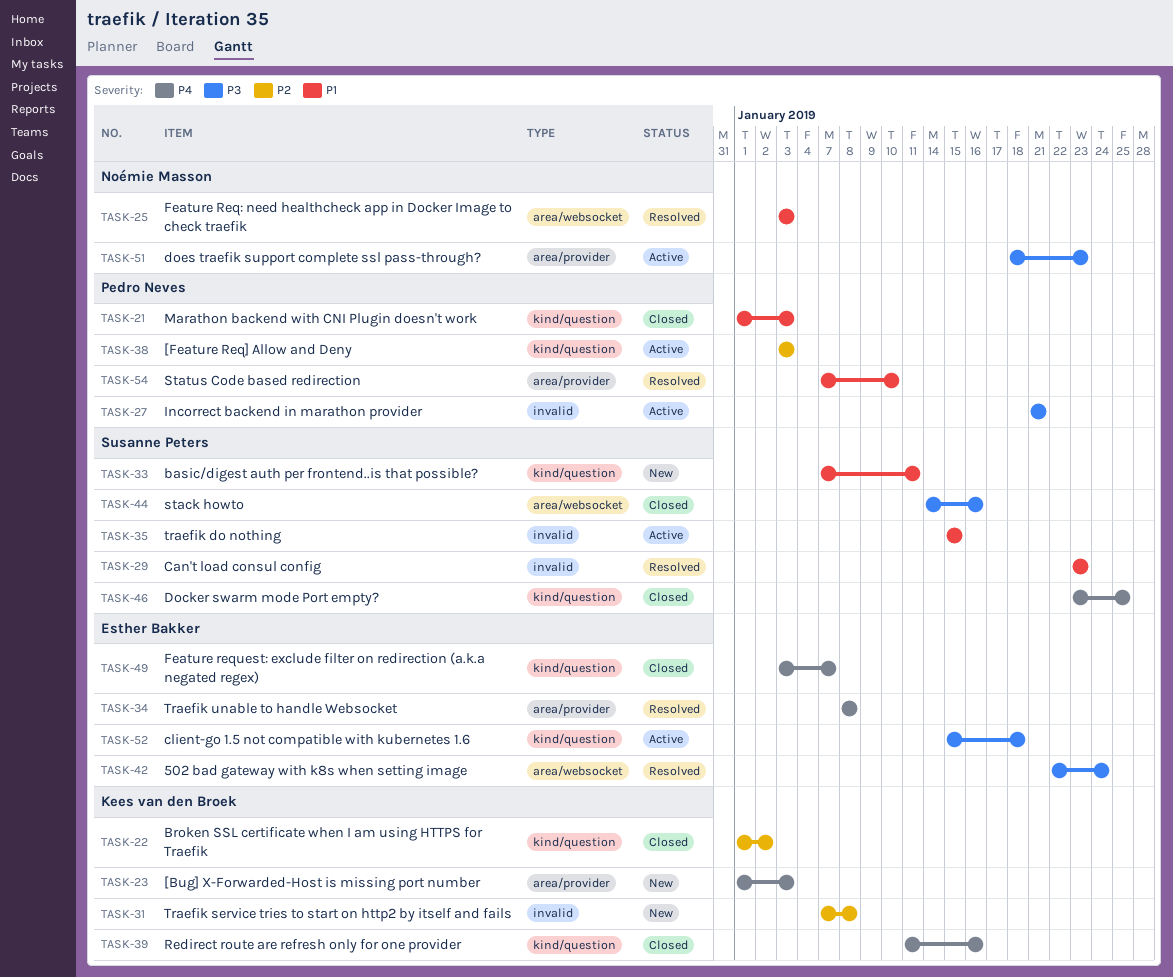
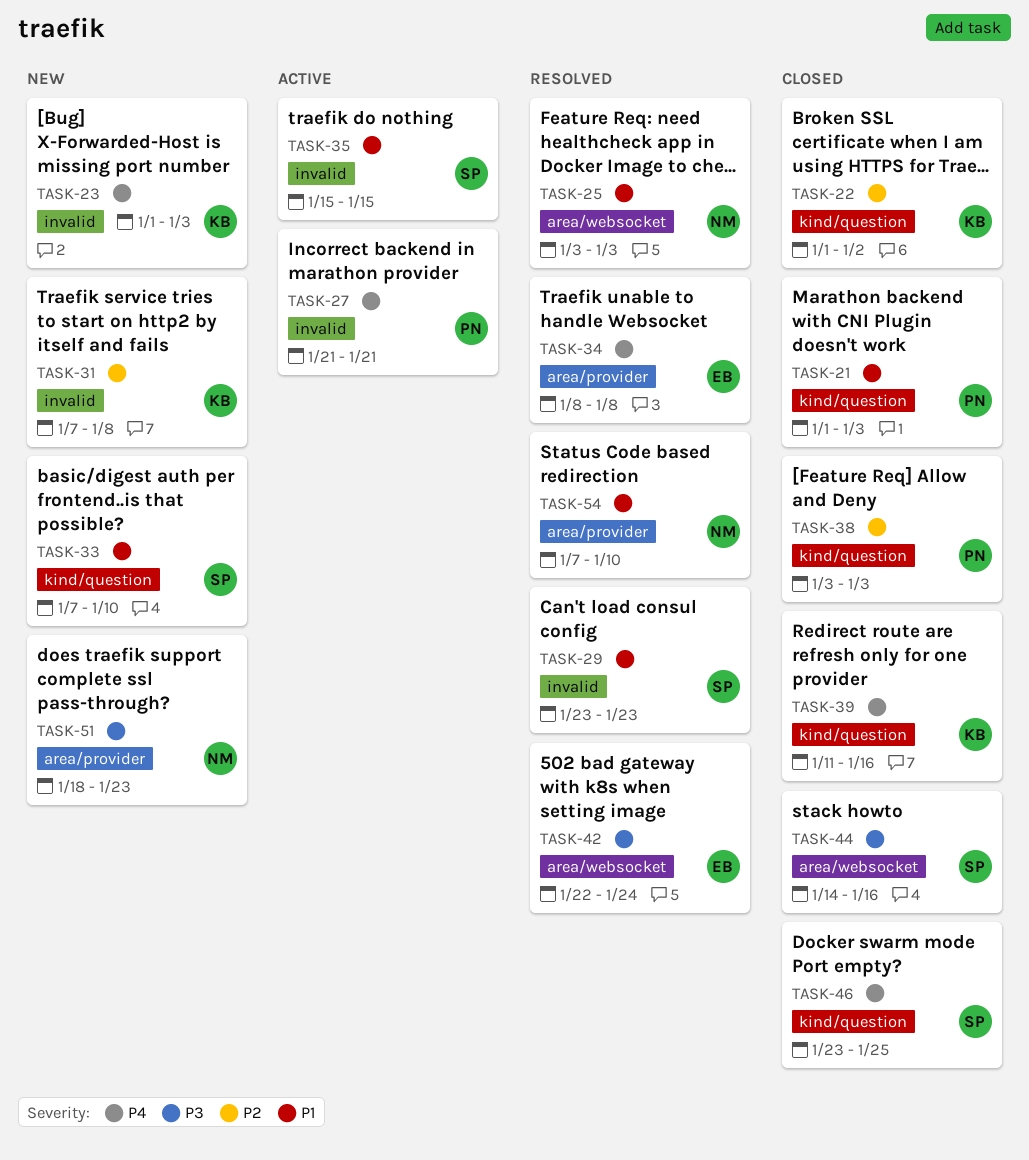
TASK-23, label: area/provider -> invalid
TASK-27, priority: P3 -> P4
TASK-33, due: Jan 11 -> Jan 10
TASK-38, status: Active -> Closed
TASK-49: present -> none
TASK-51, status: Active -> New
TASK-52: present -> none
TASK-54, owner: Pedro Neves -> Noémie Masson

